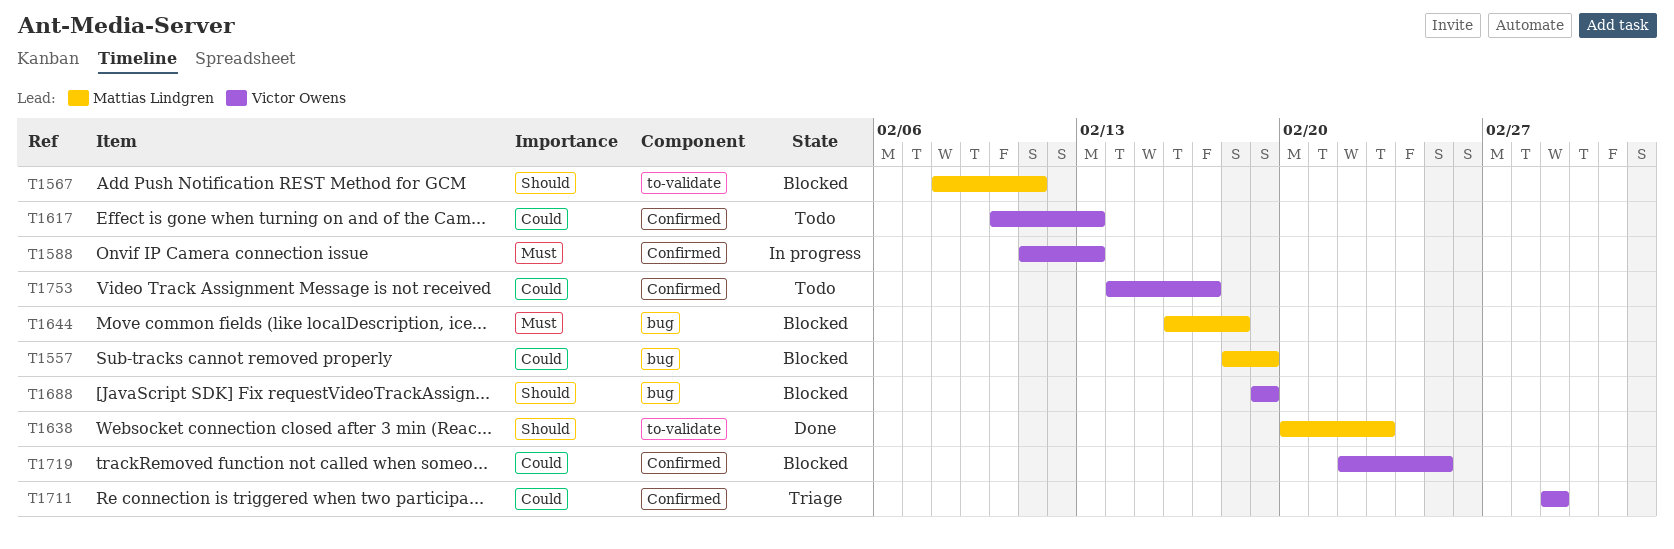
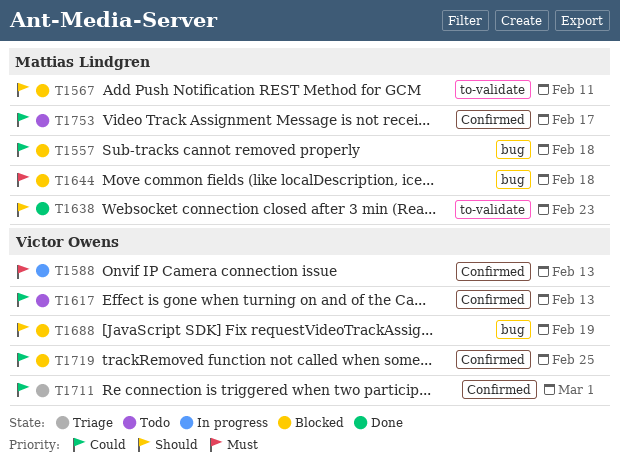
T1557, due: Feb 19 -> Feb 18
T1753, owner: Victor Owens -> Mattias Lindgren

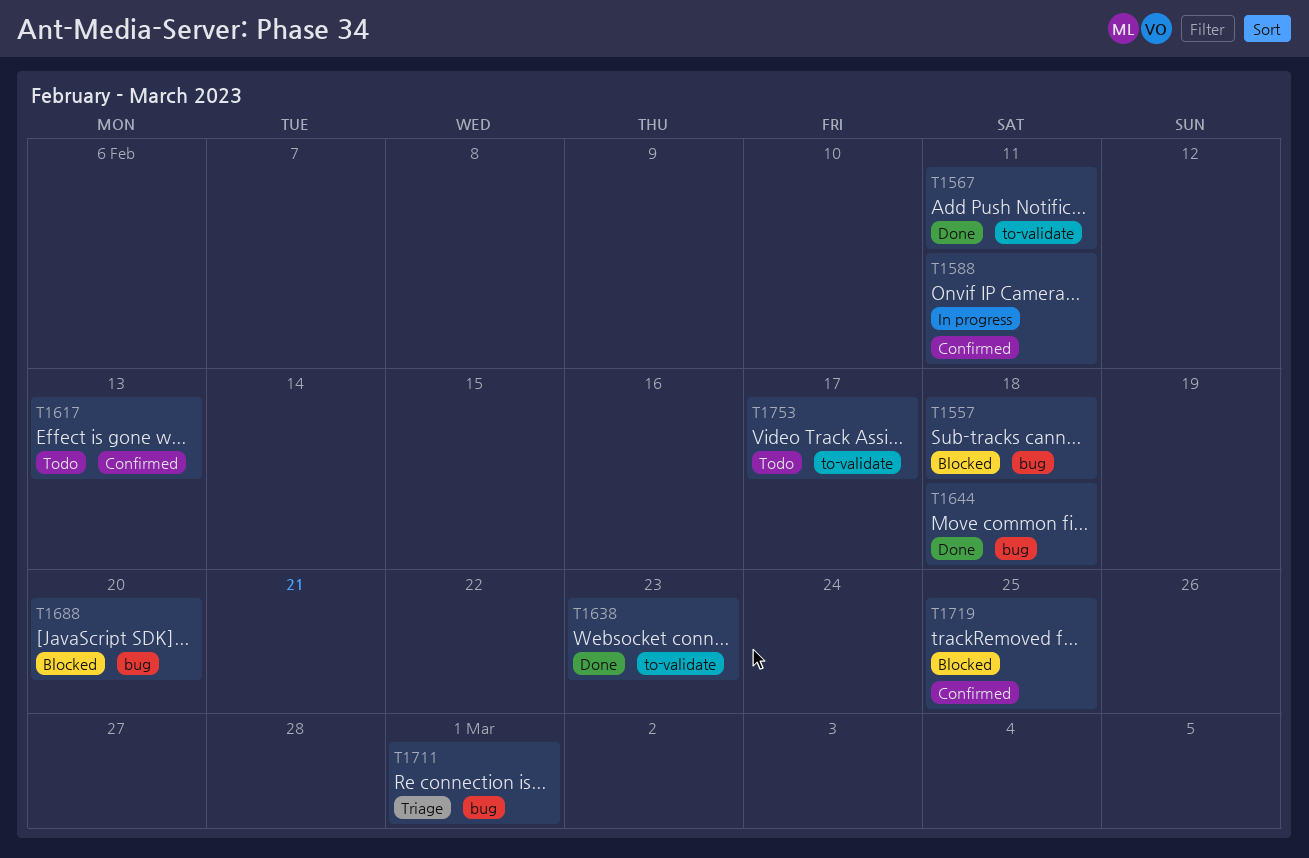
T1567, status: Blocked -> Done
T1588, due: Feb 13 -> Feb 11
T1644, status: Blocked -> Done
T1688, due: Feb 19 -> Feb 20
T1711, label: Confirmed -> bug
T1753, label: Confirmed -> to-validate

